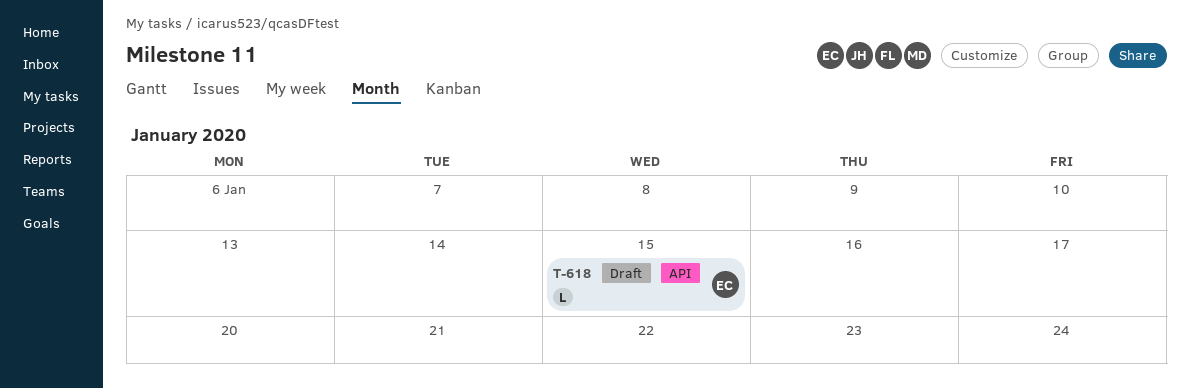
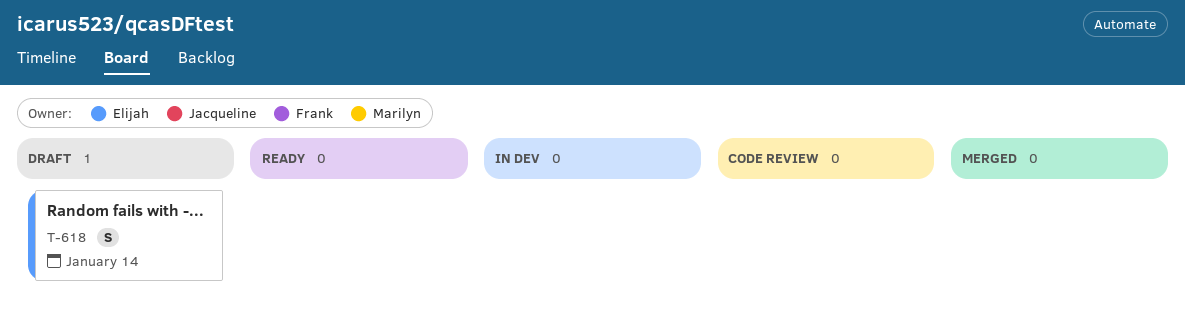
T-618, estimate: L -> S
T-618, due: Jan 15 -> Jan 14

